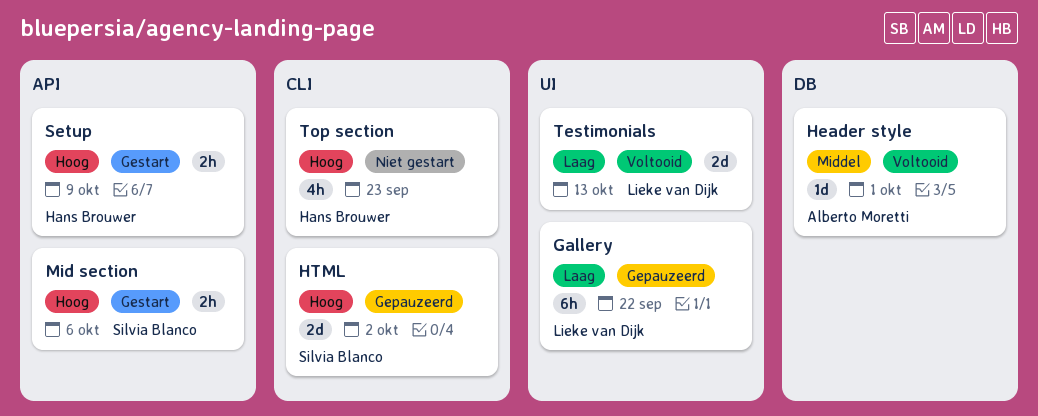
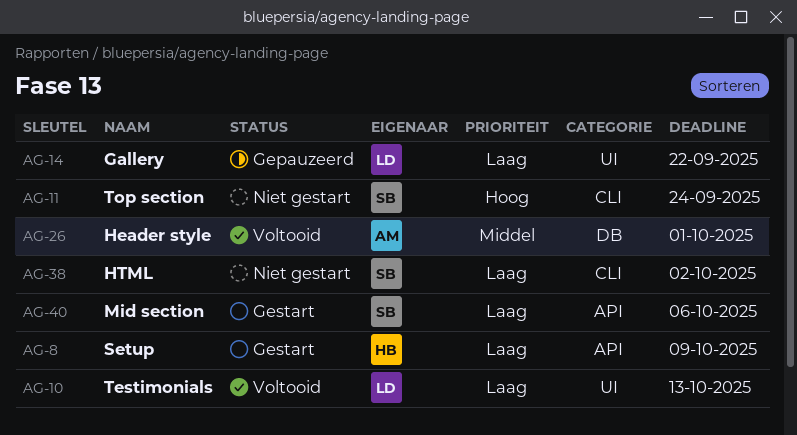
HTML, status: Gepauzeerd -> Niet gestart
HTML, priority: Hoog -> Laag
Mid section, priority: Hoog -> Laag
Setup, priority: Hoog -> Laag
Top section, owner: Hans Brouwer -> Silvia Blanco
Top section, due: Sep 23 -> Sep 24

